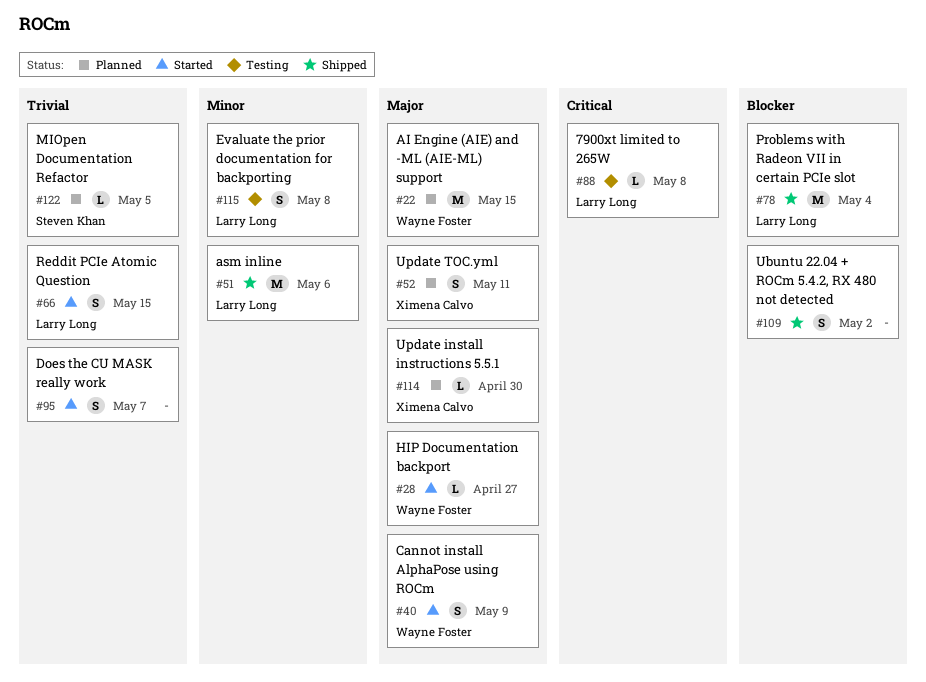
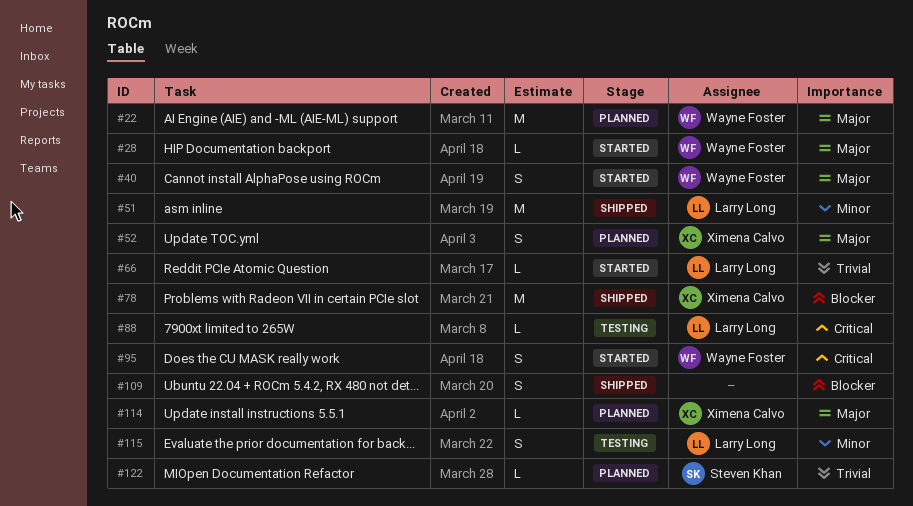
#66, estimate: S -> L
#78, owner: Larry Long -> Ximena Calvo
#95, owner: none -> Wayne Foster
#95, priority: Trivial -> Critical

